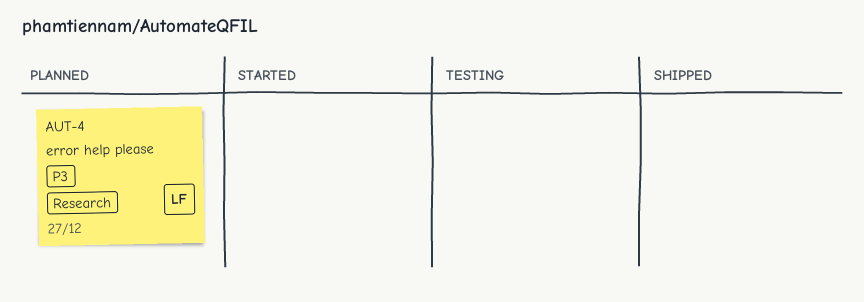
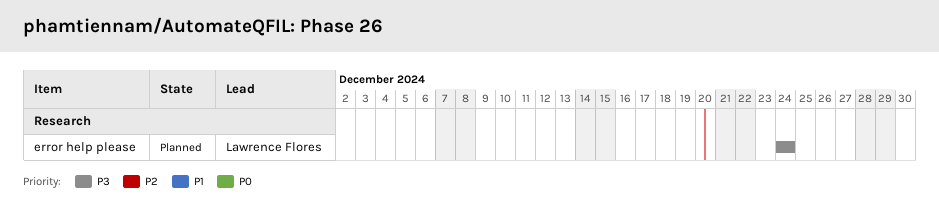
error help please, due: Dec 27 -> Dec 24

